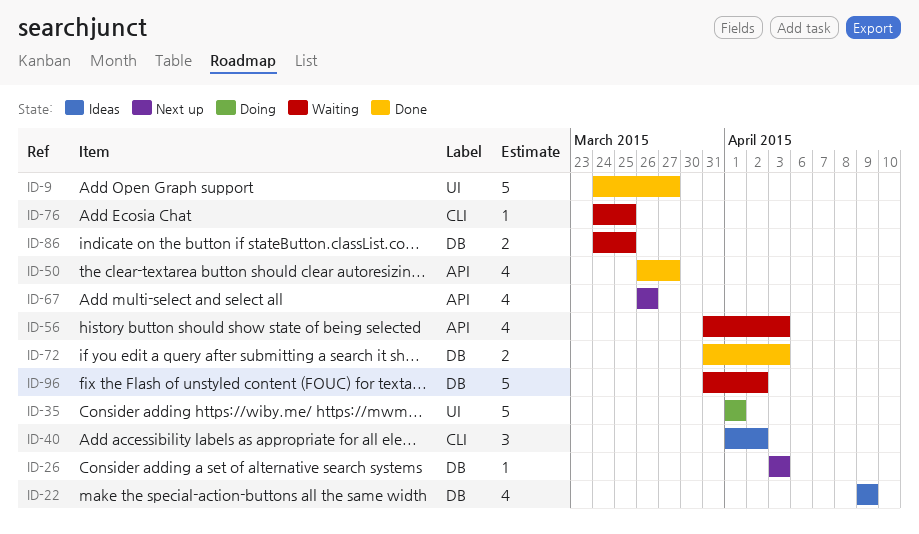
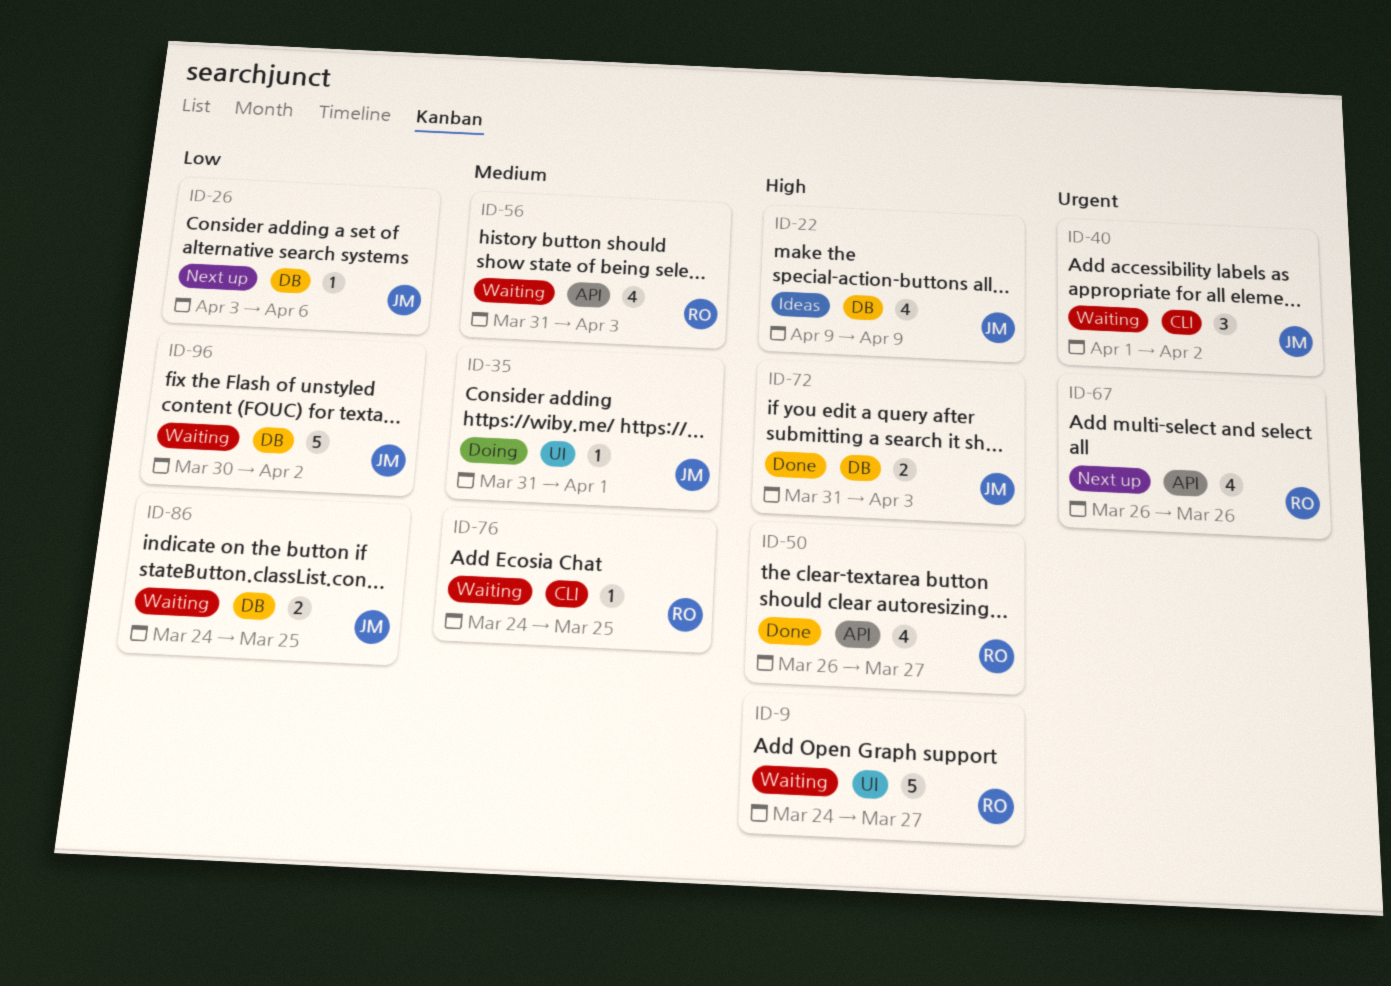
ID-9, status: Done -> Waiting
ID-26, due: Apr 3 -> Apr 6
ID-35, estimate: 5 -> 1
ID-35, start: Apr 1 -> Mar 31
ID-40, status: Ideas -> Waiting
ID-96, start: Mar 31 -> Mar 30

